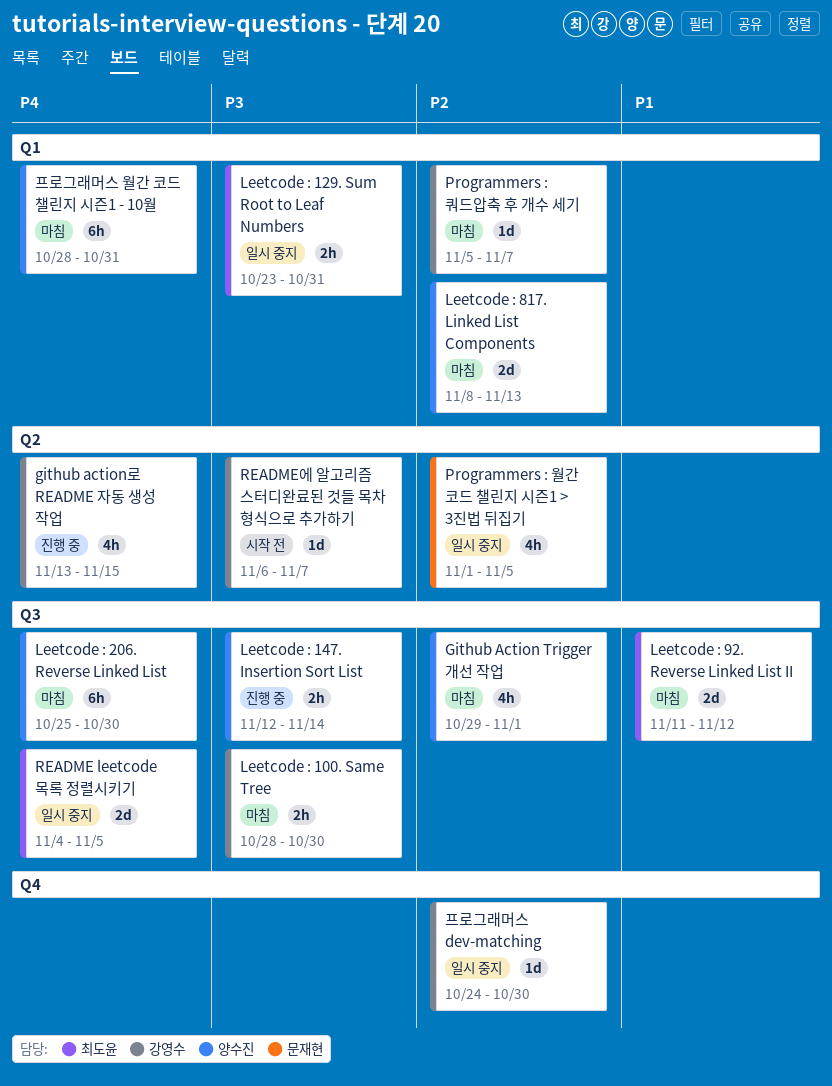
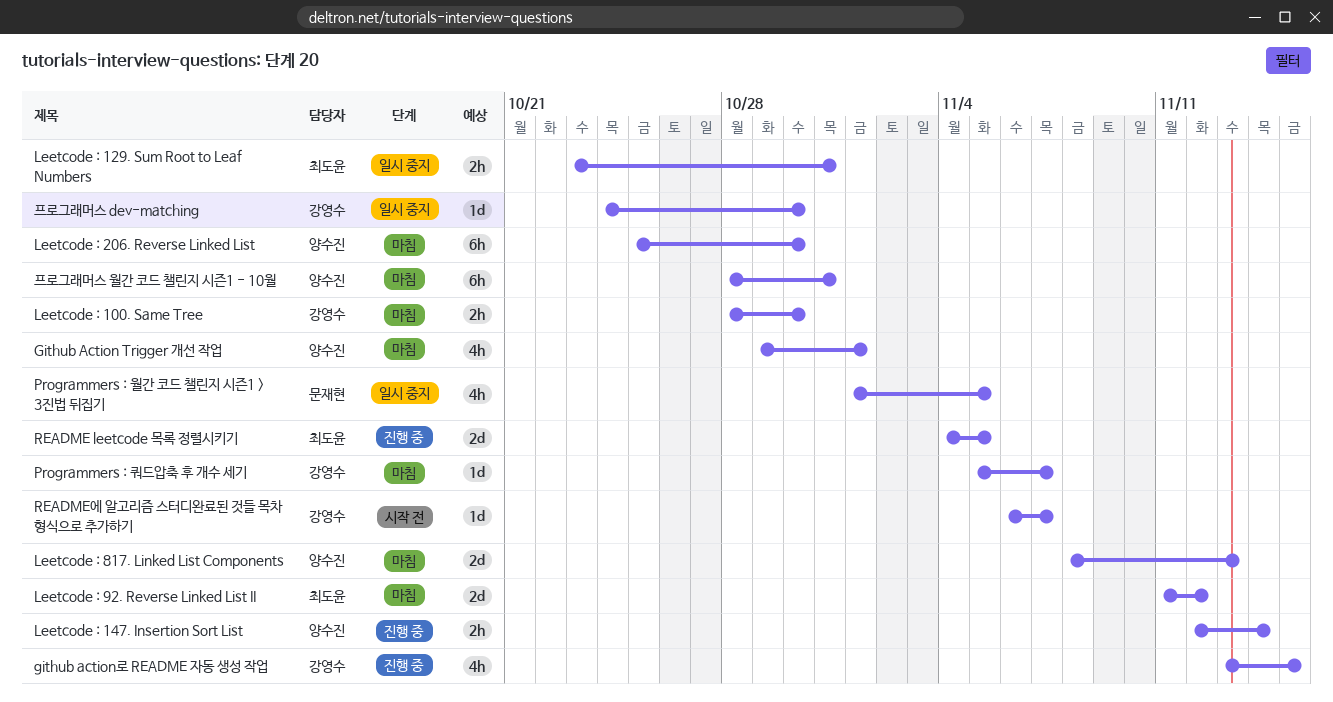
README leetcode 목록 정렬시키기, status: 일시 중지 -> 진행 중

